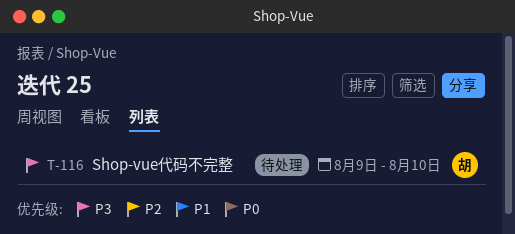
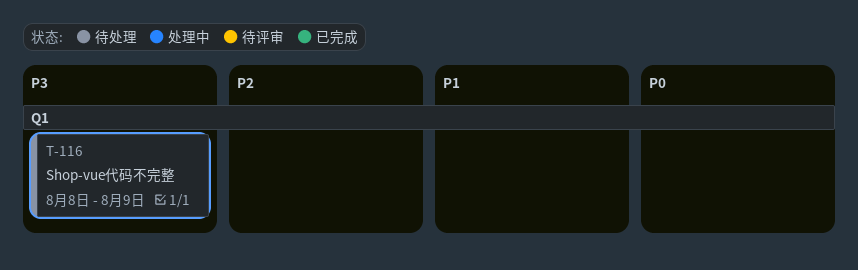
T-116, start: Aug 9 -> Aug 8
T-116, due: Aug 10 -> Aug 9

